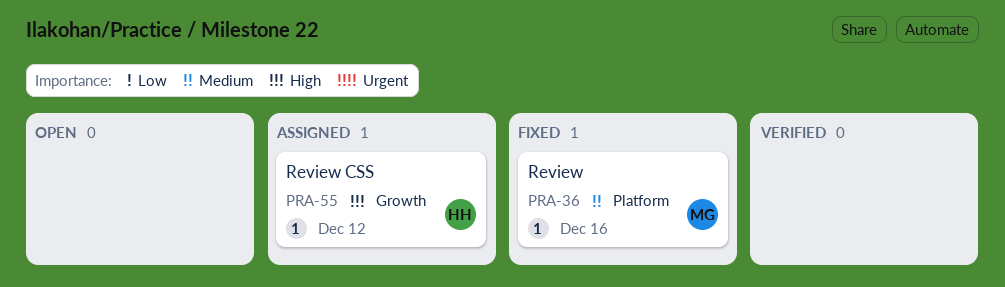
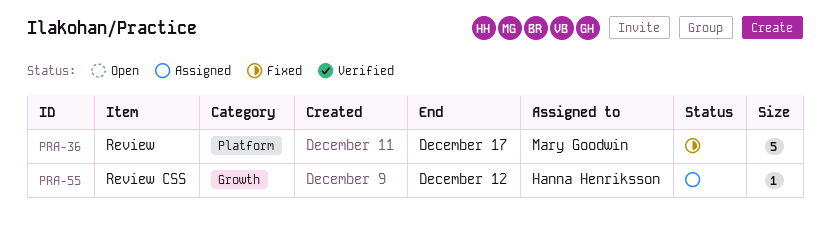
PRA-36, estimate: 1 -> 5
PRA-36, due: Dec 16 -> Dec 17

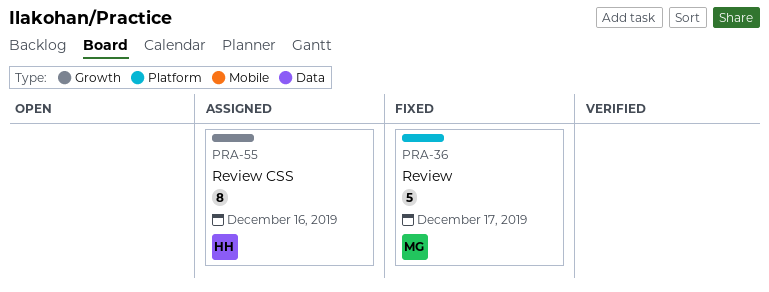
PRA-55, estimate: 1 -> 8
PRA-55, due: Dec 12 -> Dec 16

